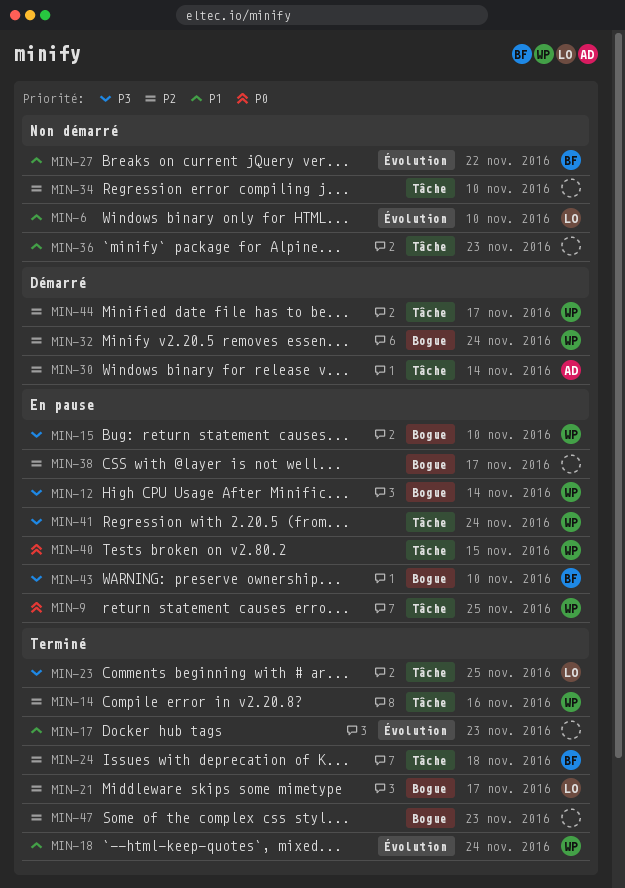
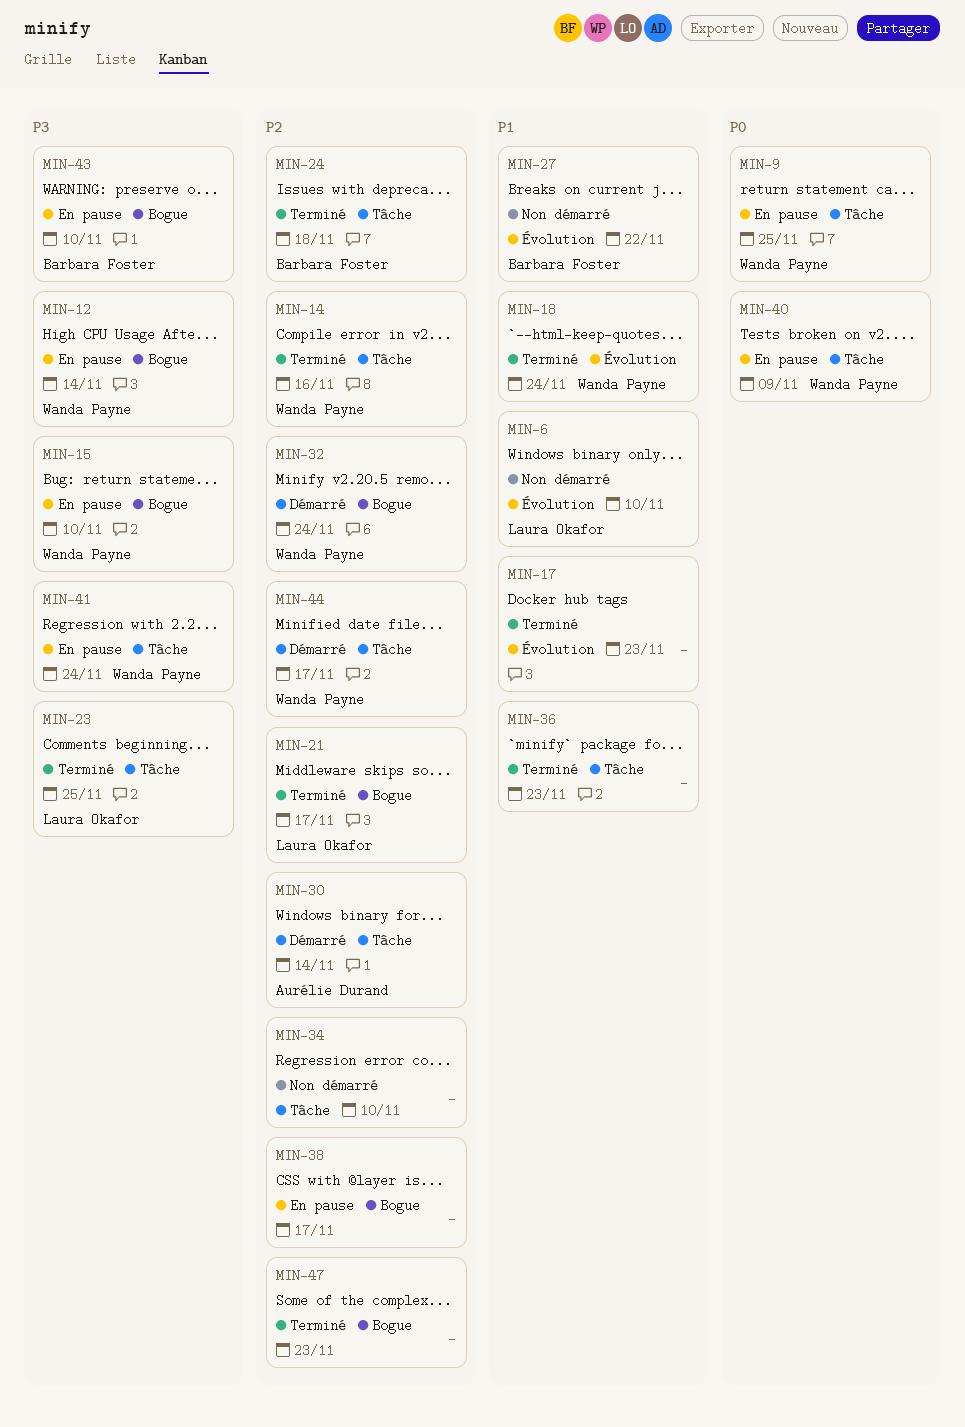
MIN-36, status: Non démarré -> Terminé
MIN-40, due: Nov 15 -> Nov 9

